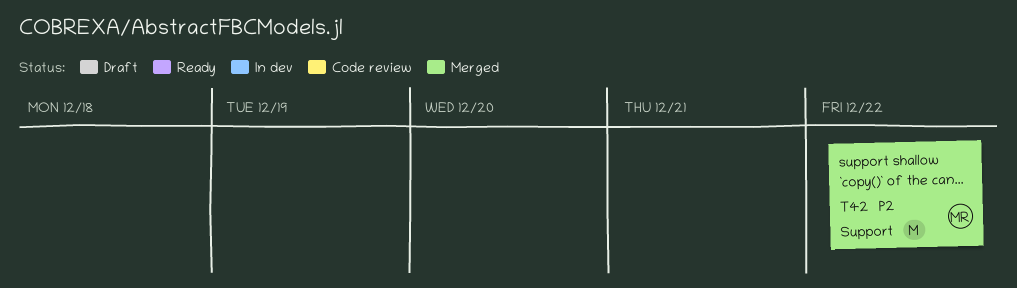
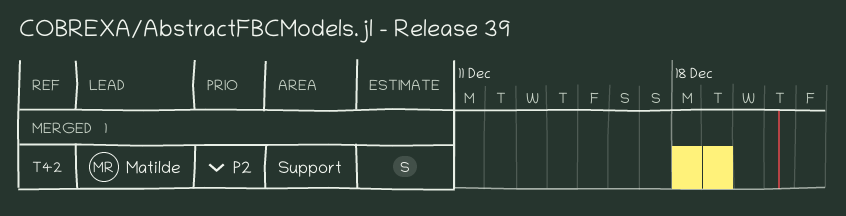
T42, estimate: M -> S
T42, due: Dec 22 -> Dec 19

